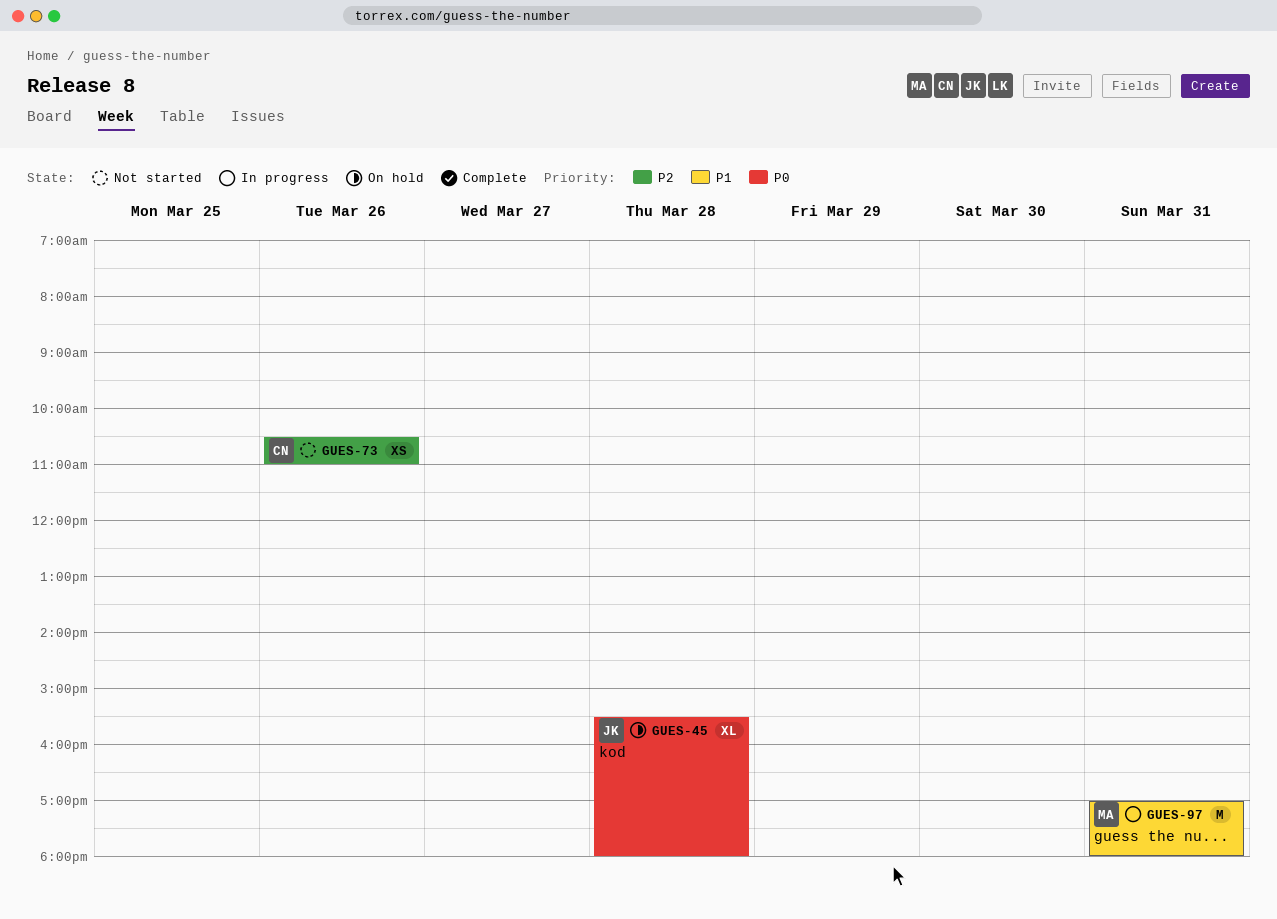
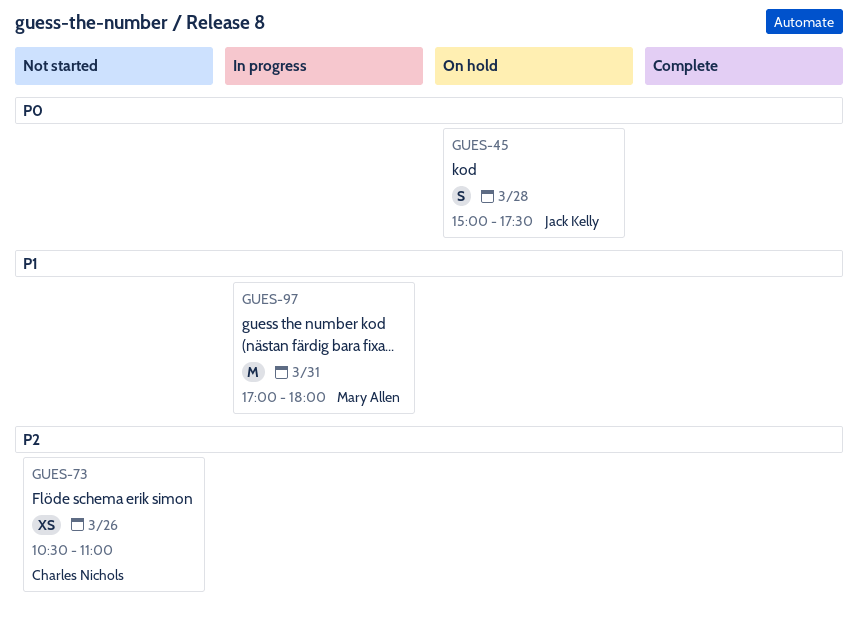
GUES-45, estimate: XL -> S
GUES-45, begins: 15:30 -> 15:00
GUES-45, ends: 18:00 -> 17:30

